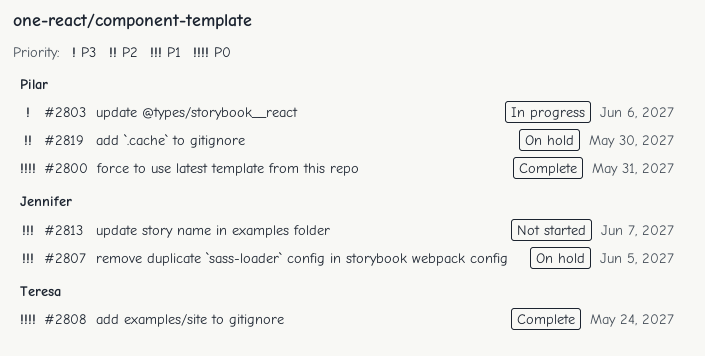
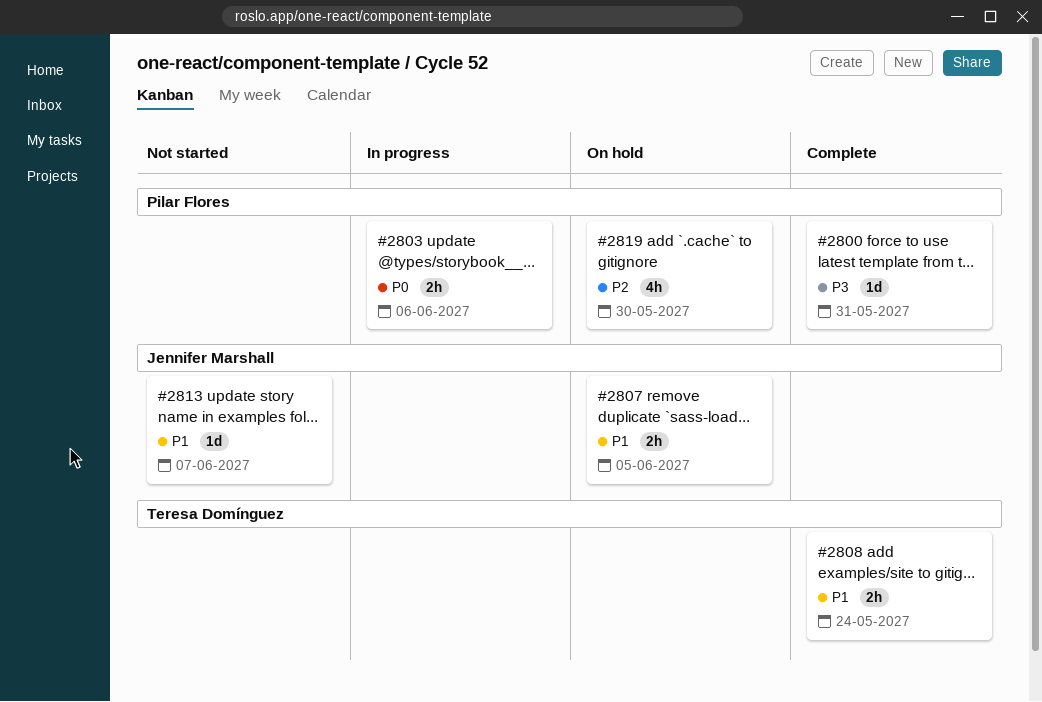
#2800, priority: P0 -> P3
#2803, priority: P3 -> P0
#2808, priority: P0 -> P1

